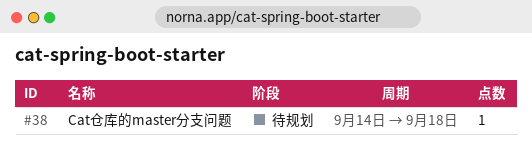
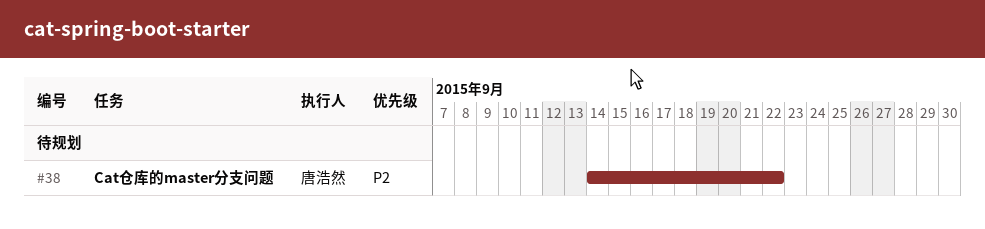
#38, due: Sep 18 -> Sep 22

